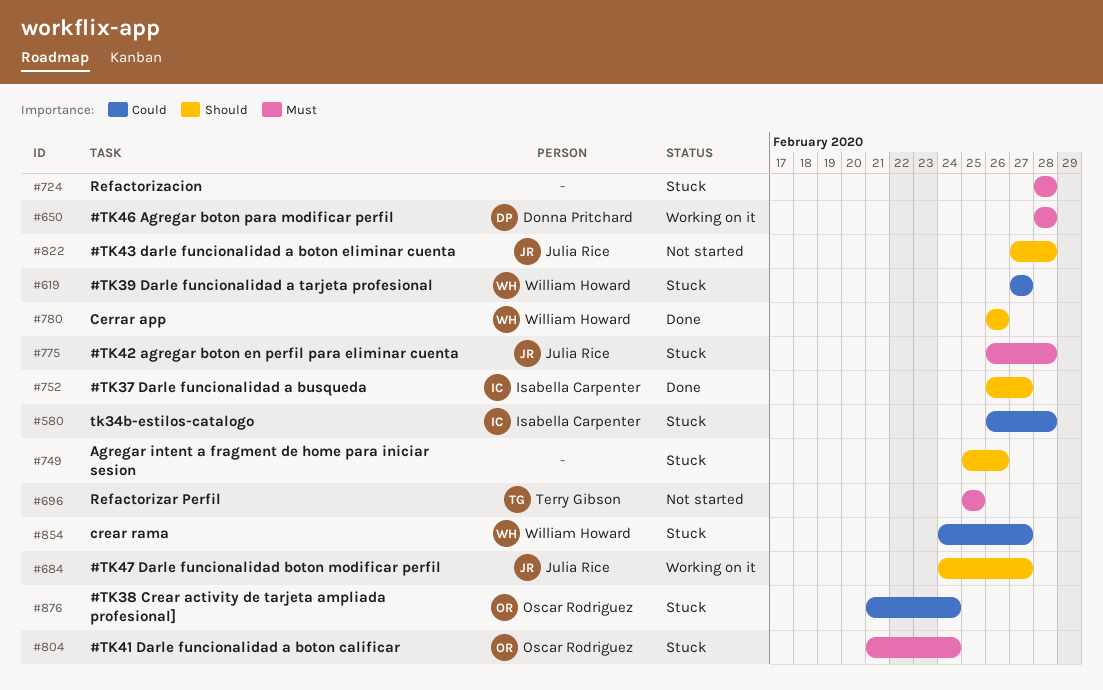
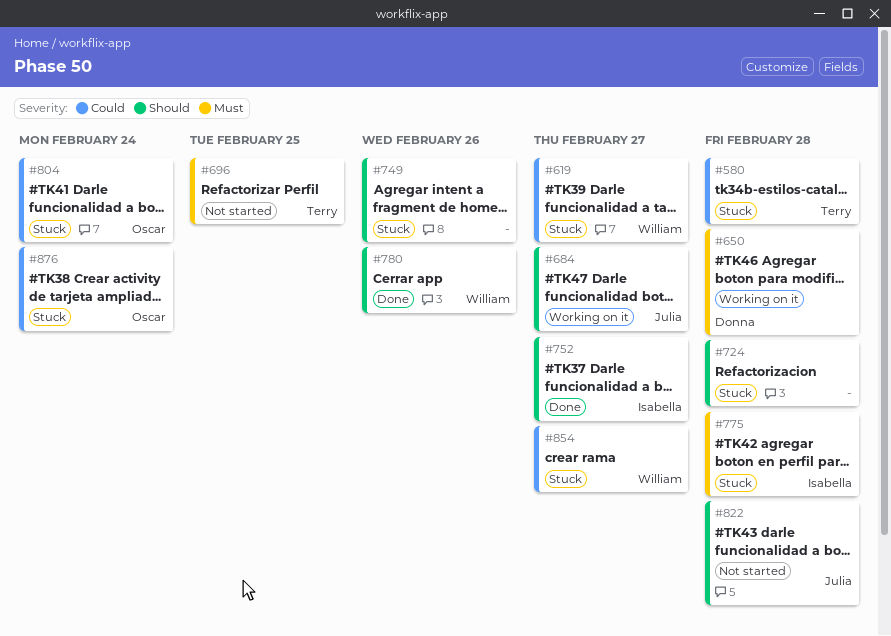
#580, owner: Isabella Carpenter -> Terry Gibson
#724, priority: Must -> Should
#775, owner: Julia Rice -> Isabella Carpenter
#804, priority: Must -> Could

